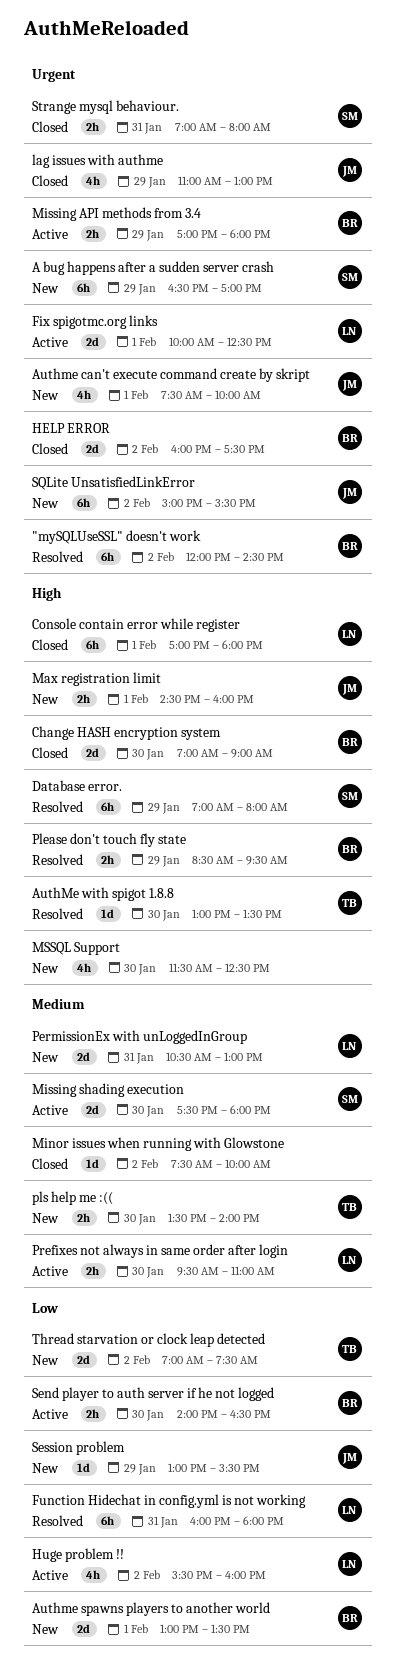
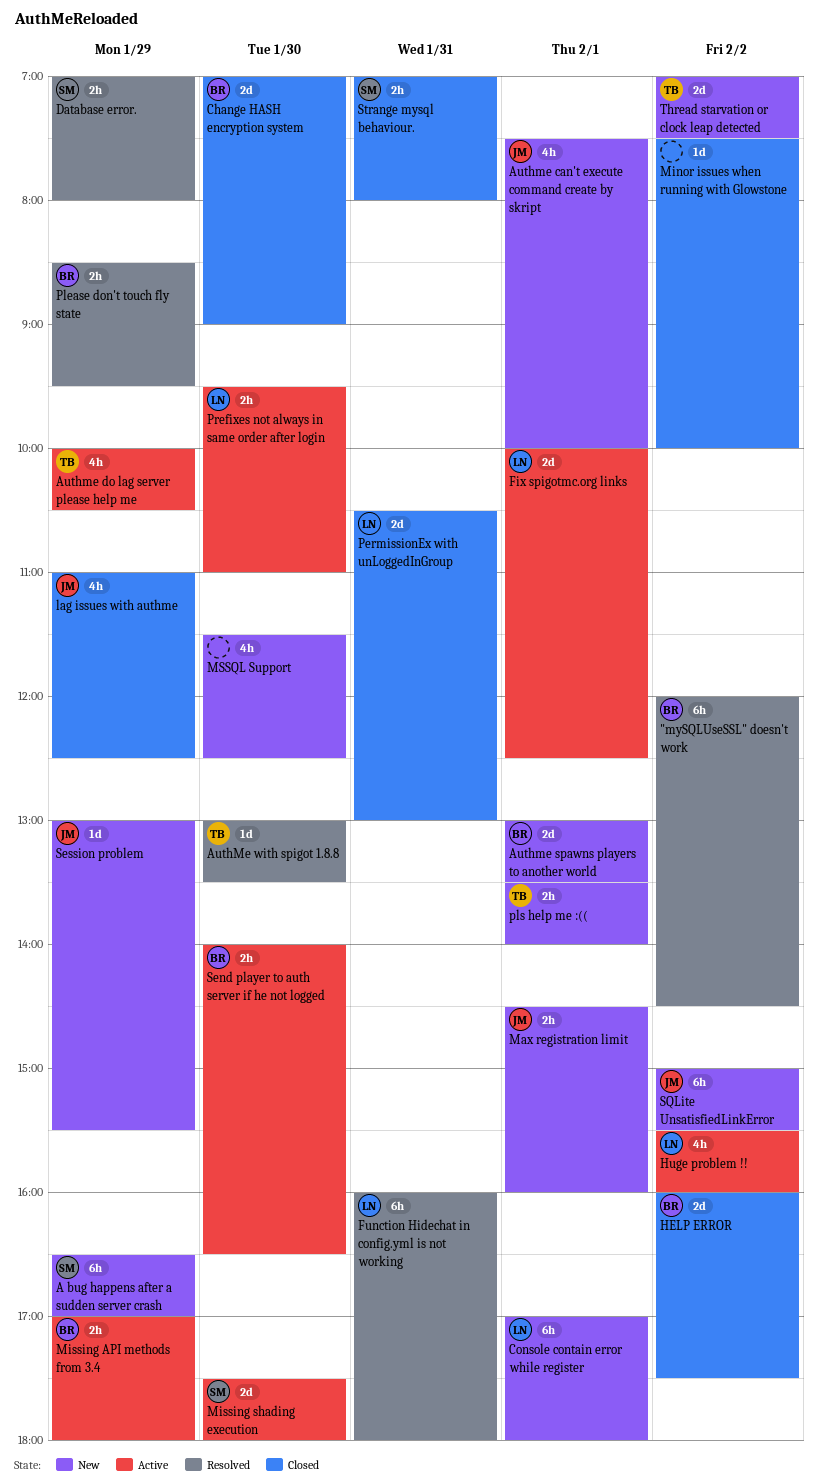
Authme do lag server please help me: none -> present
Console contain error while register, status: Closed -> New
Database error., estimate: 6h -> 2h
lag issues with authme, ends: 13:00 -> 12:30
PermissionEx with unLoggedInGroup, status: New -> Closed
pls help me :((, day: Jan 30 -> Feb 1

